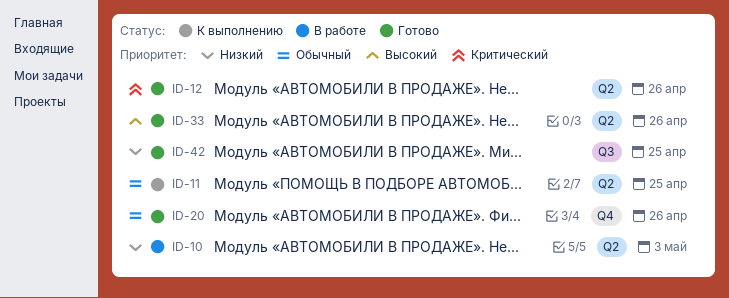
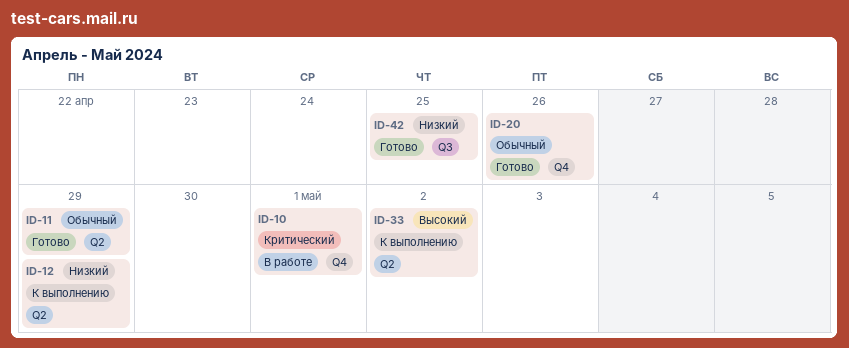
ID-10, priority: Низкий -> Критический
ID-10, label: Q2 -> Q4
ID-10, due: May 3 -> May 1
ID-11, status: К выполнению -> Готово
ID-11, due: Apr 25 -> Apr 29
ID-12, status: Готово -> К выполнению
ID-12, priority: Критический -> Низкий
ID-12, due: Apr 26 -> Apr 29
ID-33, status: Готово -> К выполнению
ID-33, due: Apr 26 -> May 2

